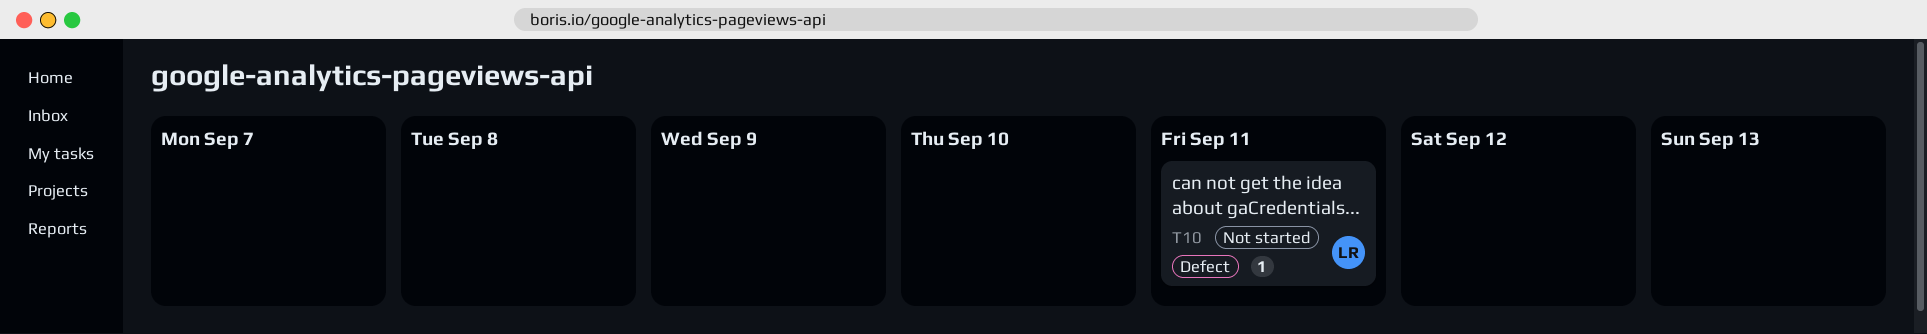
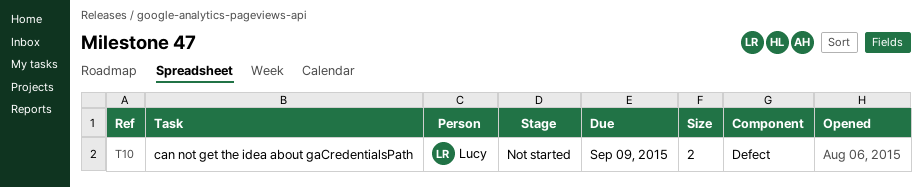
T10, estimate: 1 -> 2
T10, due: Sep 11 -> Sep 9

